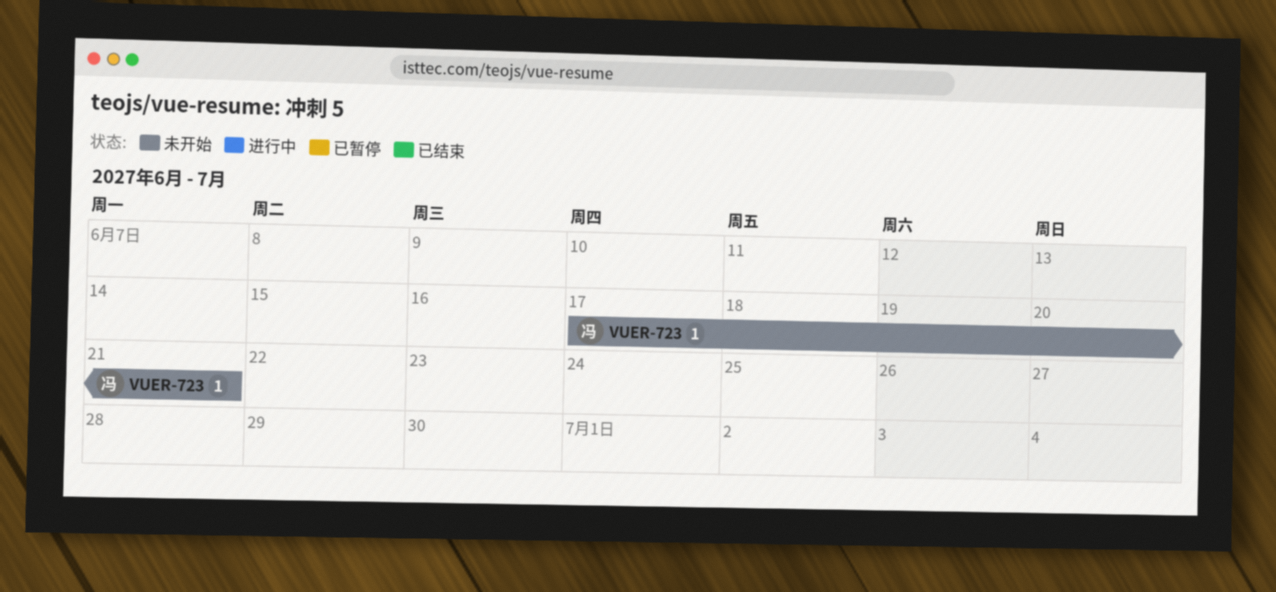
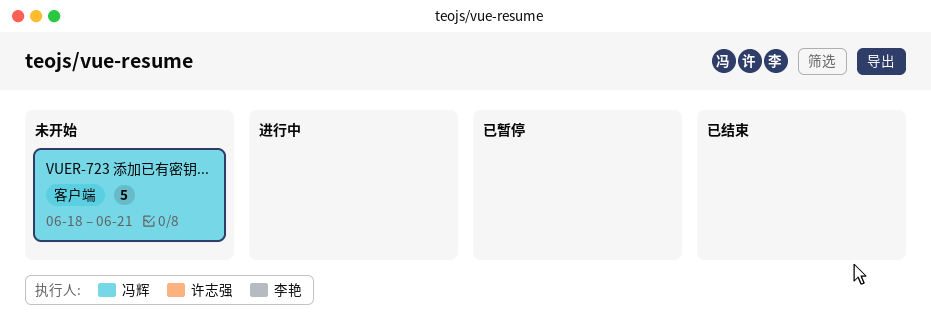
VUER-723, estimate: 1 -> 5
VUER-723, start: Jun 17 -> Jun 18

